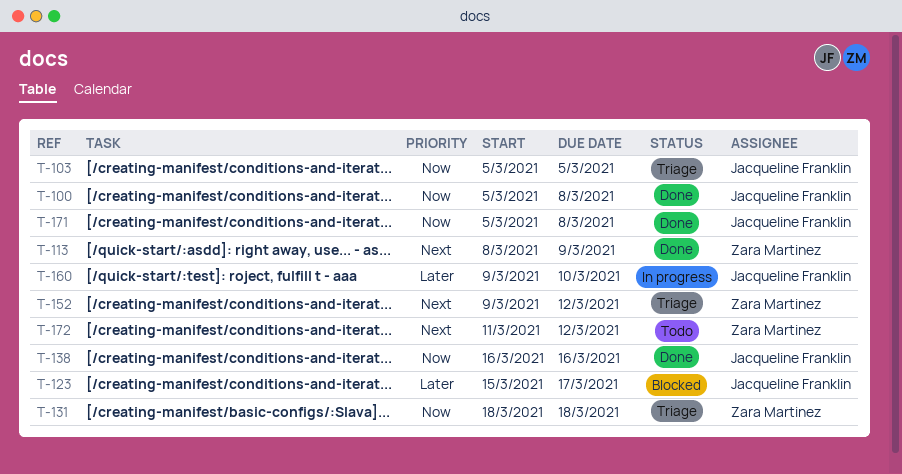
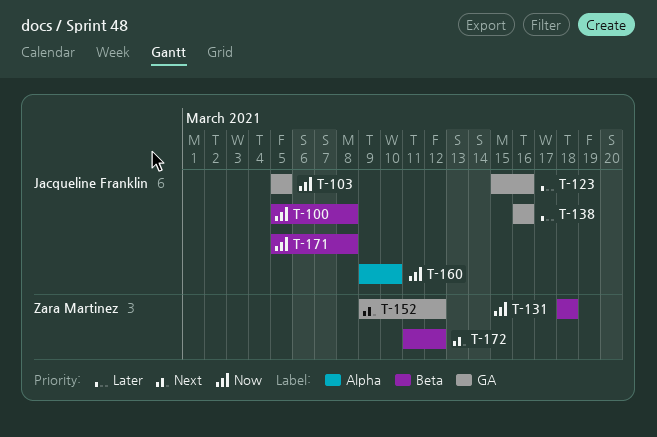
T-113: present -> none
T-123, due: Mar 17 -> Mar 16
T-138, priority: Now -> Later
T-160, priority: Later -> Now

